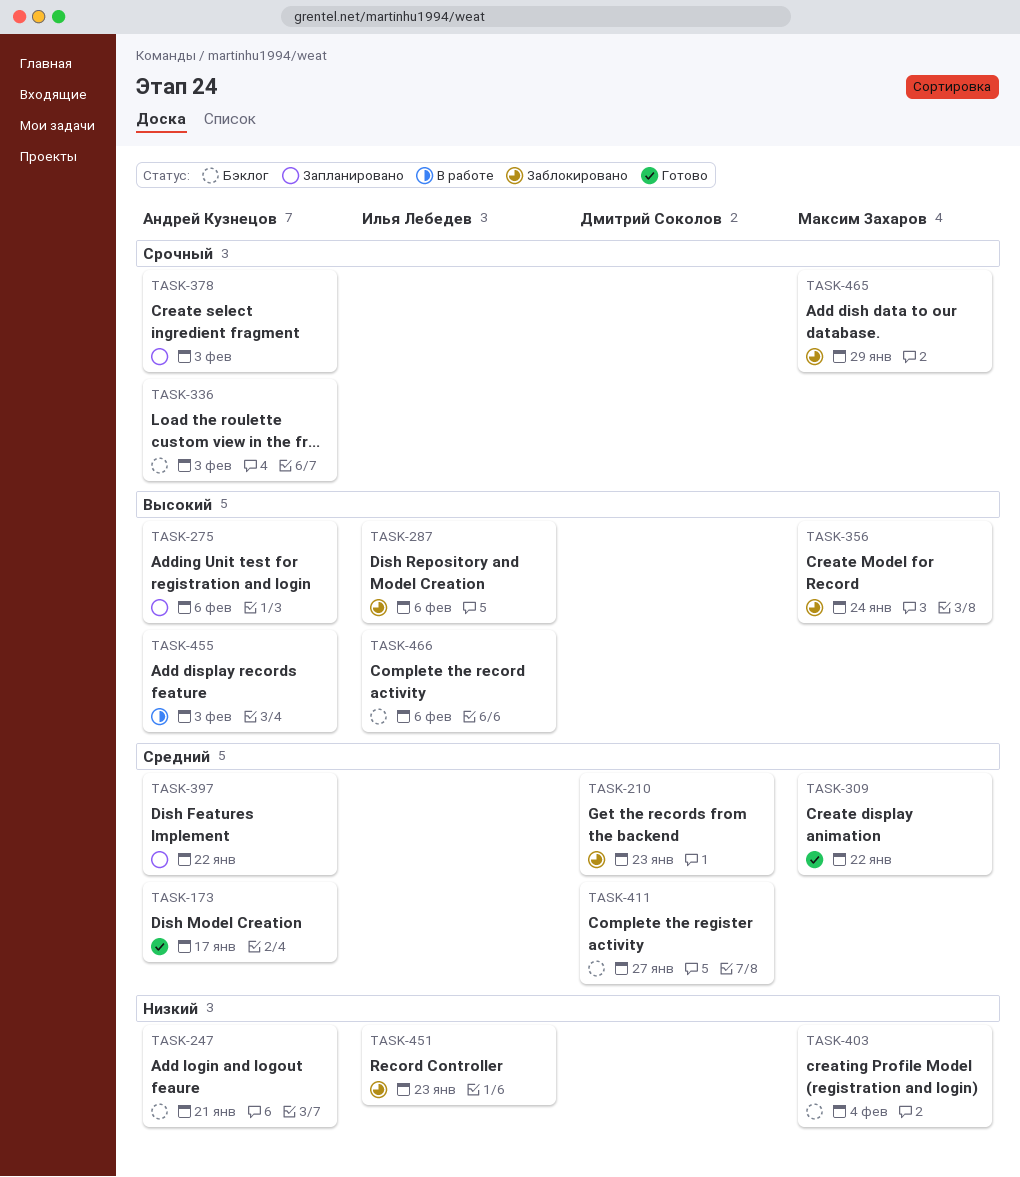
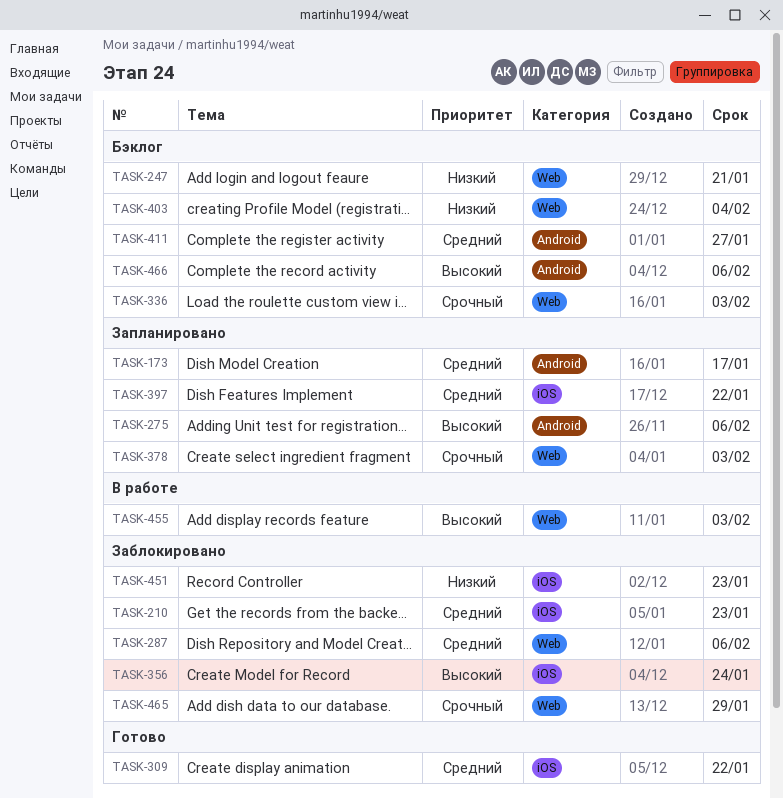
TASK-173, status: Готово -> Запланировано
TASK-287, priority: Высокий -> Средний

